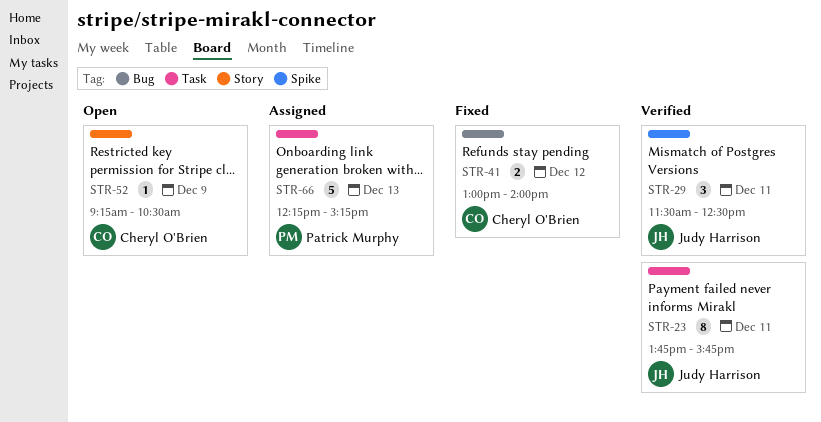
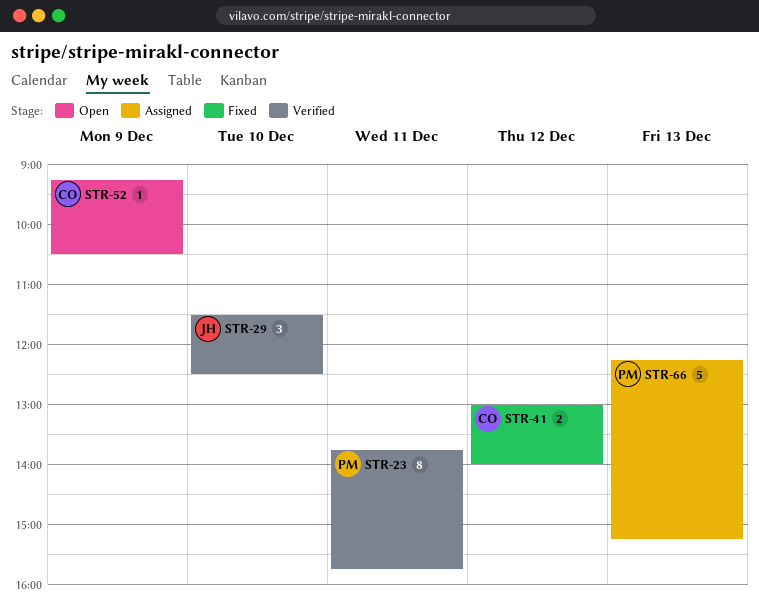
STR-23, owner: Judy Harrison -> Patrick Murphy
STR-29, day: Dec 11 -> Dec 10

